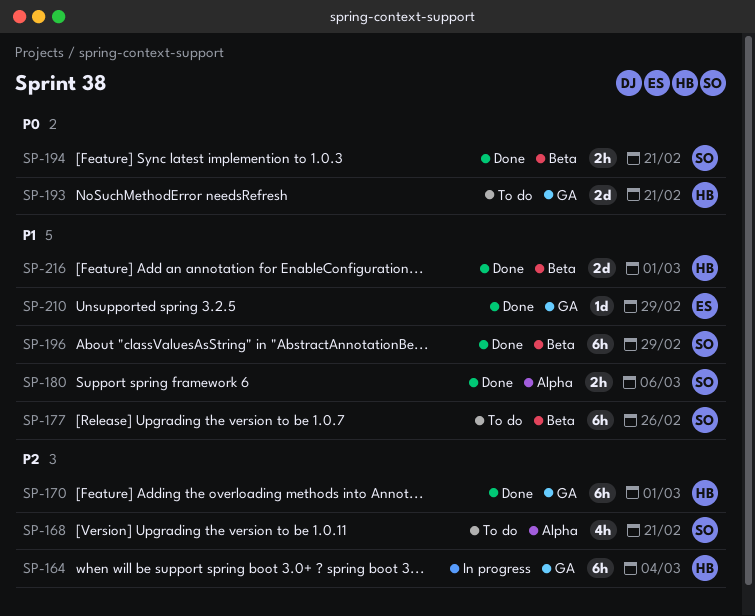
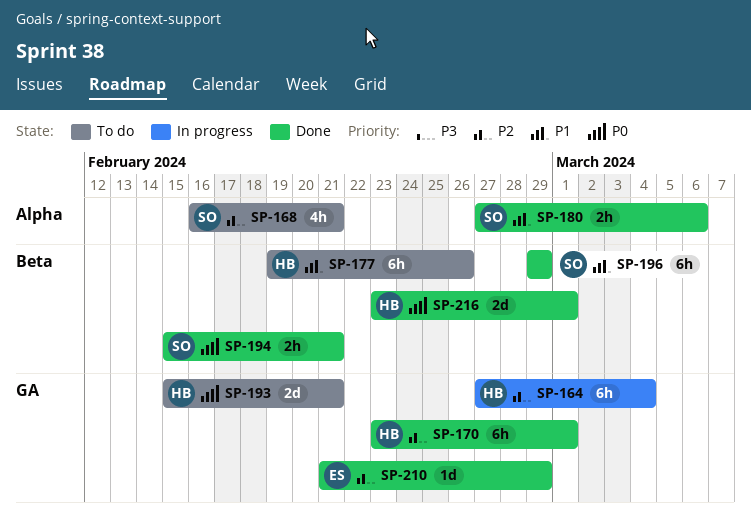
SP-177, owner: SO -> HB
SP-210, priority: P1 -> P2
SP-216, priority: P1 -> P0

